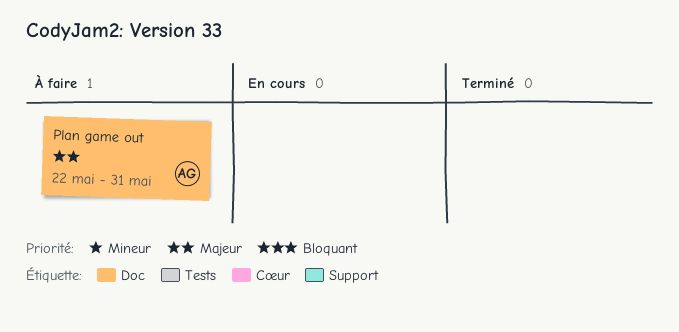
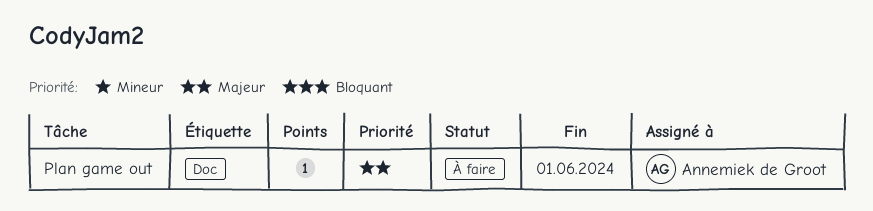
Plan game out, due: May 31 -> Jun 1

